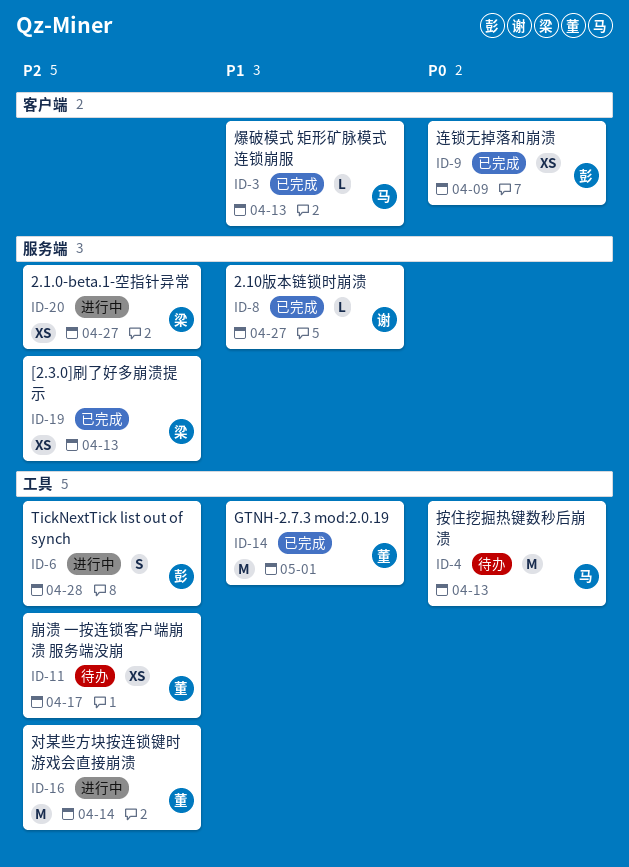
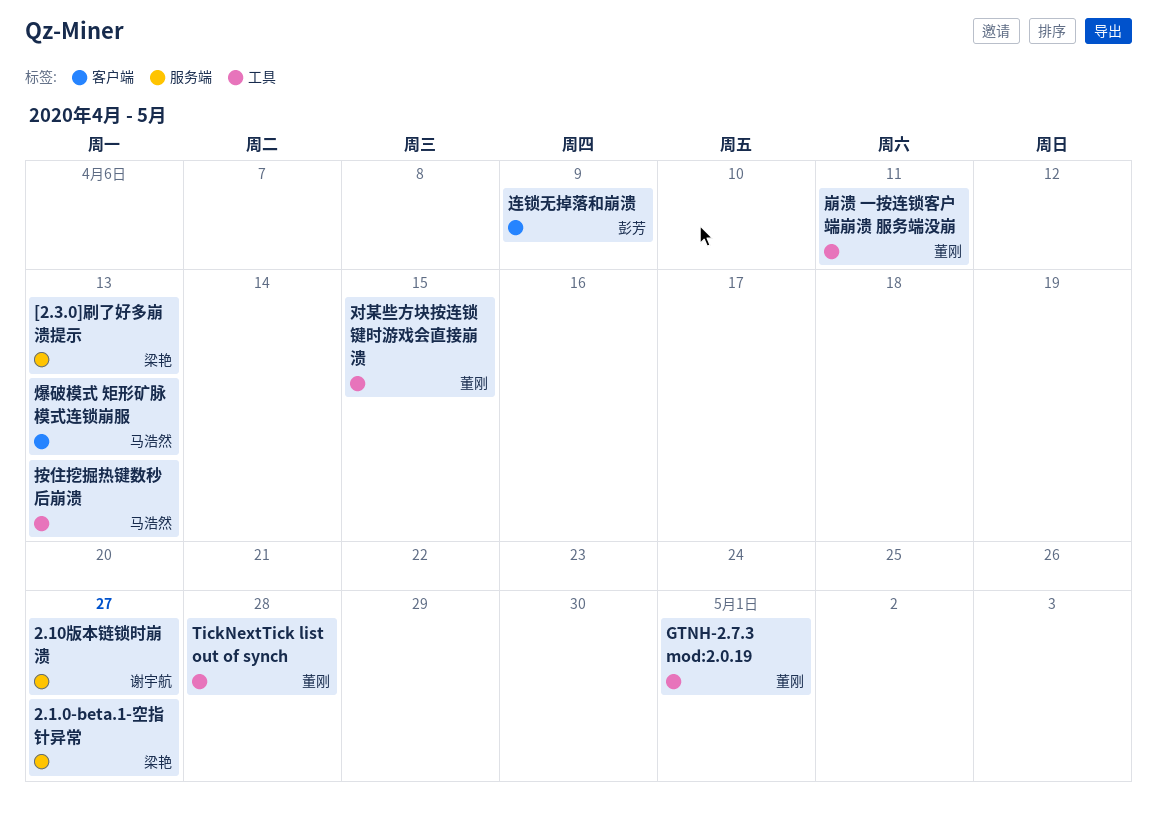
TickNextTick list out of synch, owner: 彭芳 -> 董刚
对某些方块按连锁键时游戏会直接崩溃, due: Apr 14 -> Apr 15
崩溃 一按连锁客户端崩溃 服务端没崩, due: Apr 17 -> Apr 11

